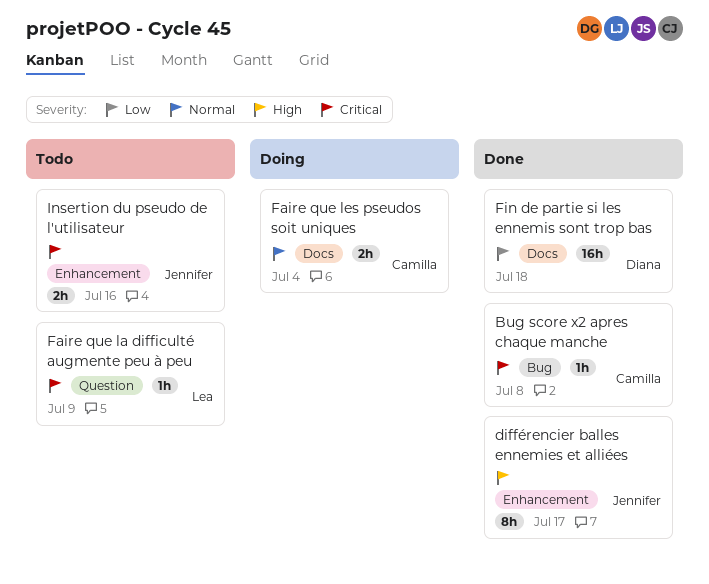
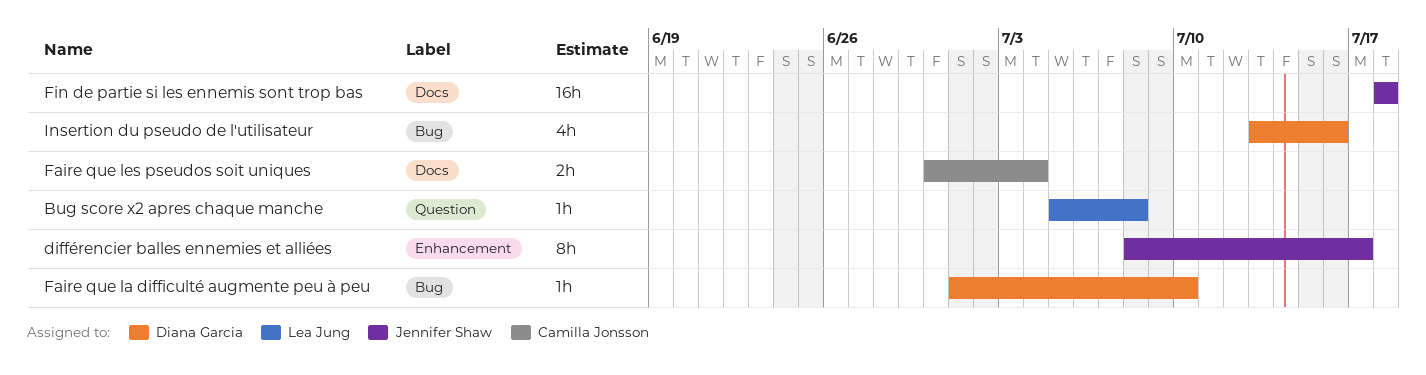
Bug score x2 apres chaque manche, owner: Camilla Jonsson -> Lea Jung
Bug score x2 apres chaque manche, label: Bug -> Question
Faire que la difficulté augmente peu à peu, owner: Lea Jung -> Diana Garcia
Faire que la difficulté augmente peu à peu, label: Question -> Bug
Faire que la difficulté augmente peu à peu, due: Jul 9 -> Jul 10
Fin de partie si les ennemis sont trop bas, owner: Diana Garcia -> Jennifer Shaw
Insertion du pseudo de l'utilisateur, owner: Jennifer Shaw -> Diana Garcia
Insertion du pseudo de l'utilisateur, label: Enhancement -> Bug
Insertion du pseudo de l'utilisateur, estimate: 2h -> 4h

